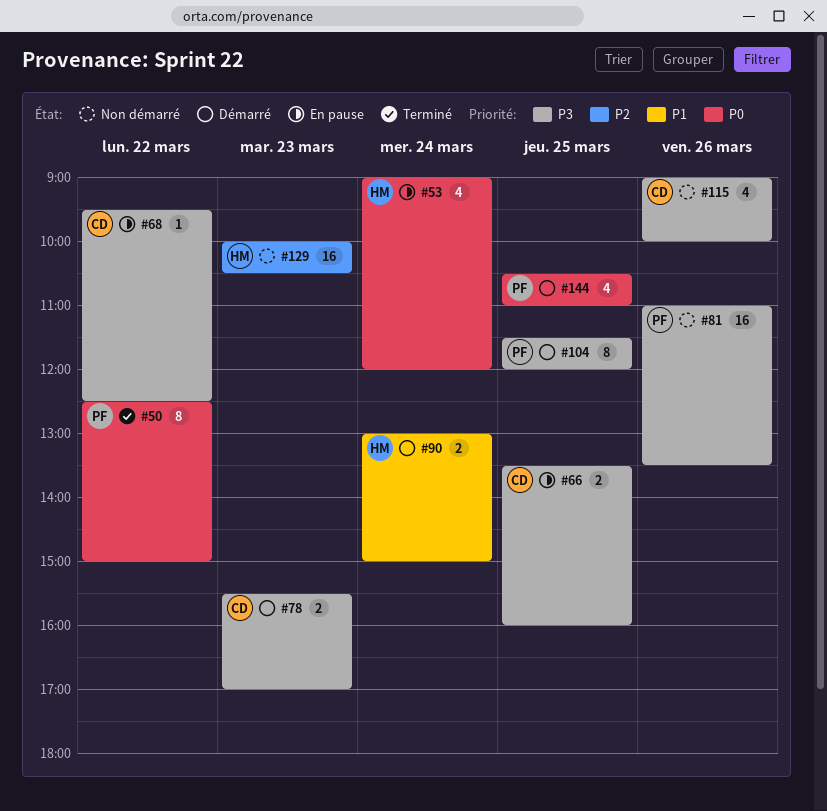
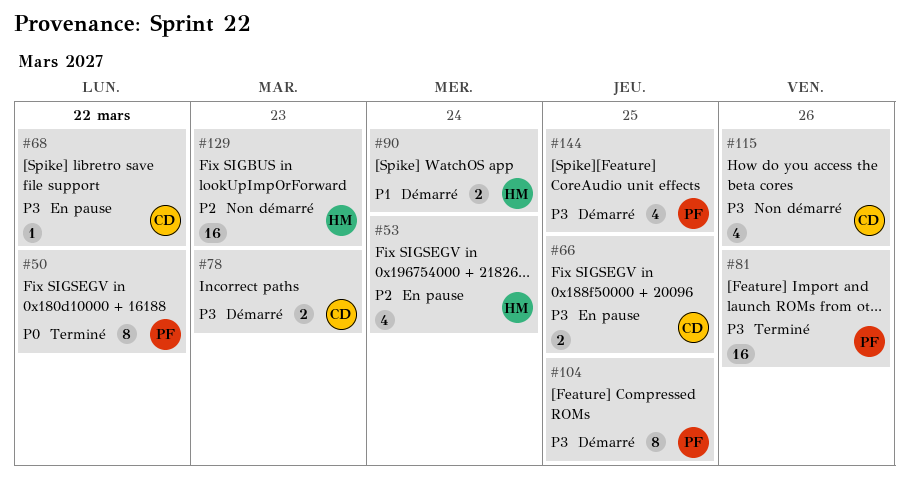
#53, priority: P0 -> P2
#81, status: Non démarré -> Terminé
#144, priority: P0 -> P3

